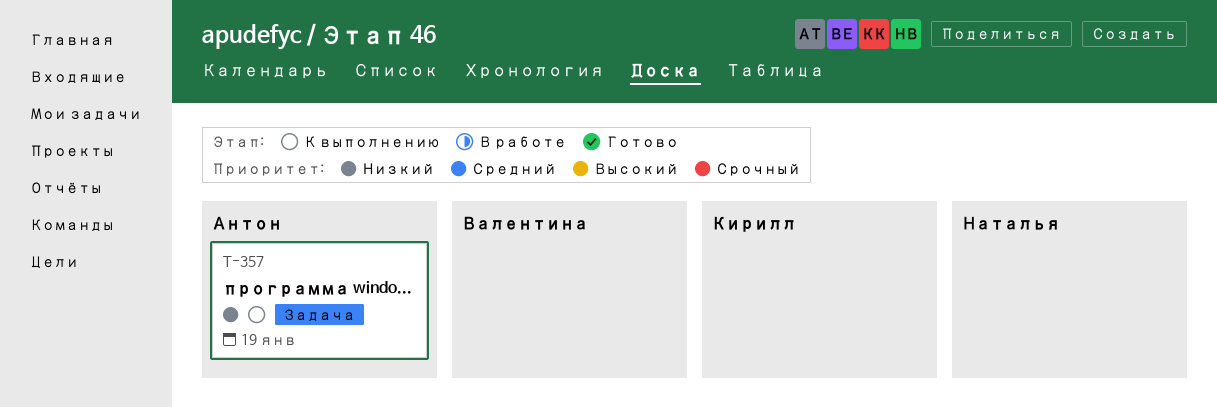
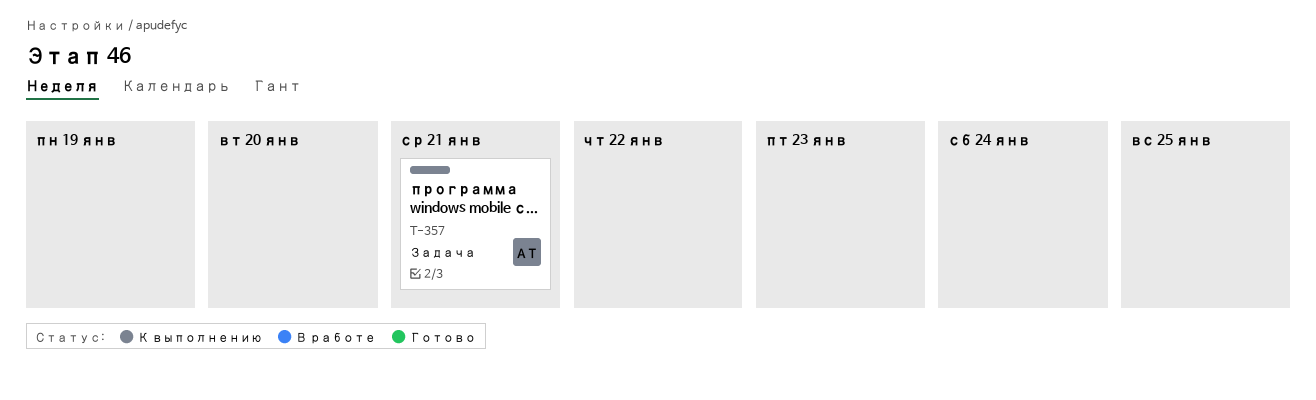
T-357, due: Jan 19 -> Jan 21

